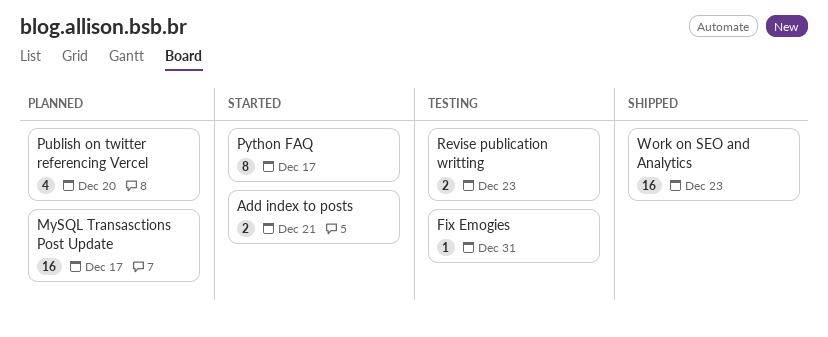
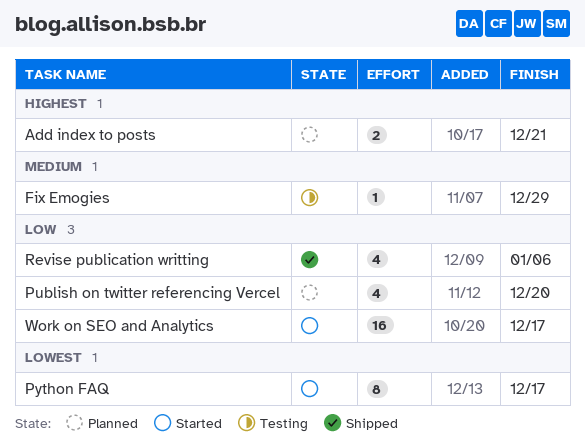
Add index to posts, status: Started -> Planned
Fix Emogies, due: Dec 31 -> Dec 29
MySQL Transasctions Post Update: present -> none
Revise publication writting, status: Testing -> Shipped
Revise publication writting, estimate: 2 -> 4
Revise publication writting, due: Dec 23 -> Jan 6
Work on SEO and Analytics, status: Shipped -> Started
Work on SEO and Analytics, due: Dec 23 -> Dec 17

